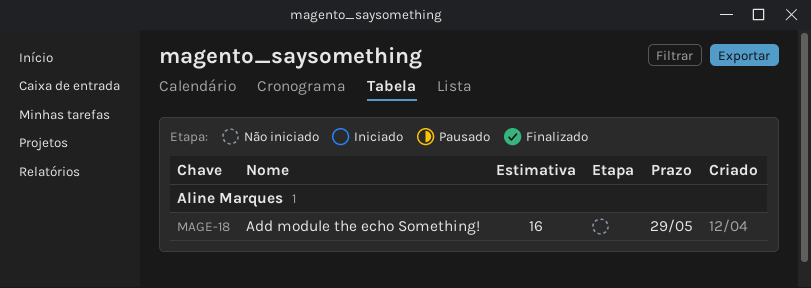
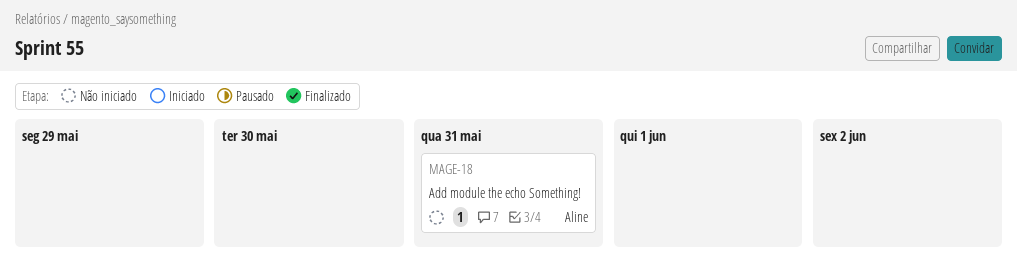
MAGE-18, estimate: 16 -> 1
MAGE-18, due: May 29 -> May 31

